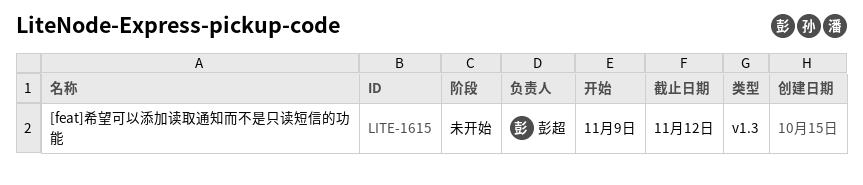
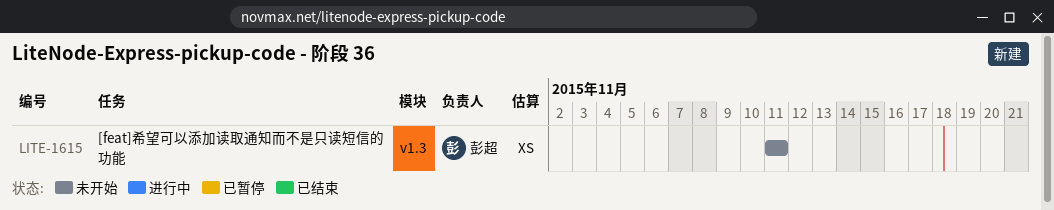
LITE-1615, start: Nov 9 -> Nov 11
LITE-1615, due: Nov 12 -> Nov 11

